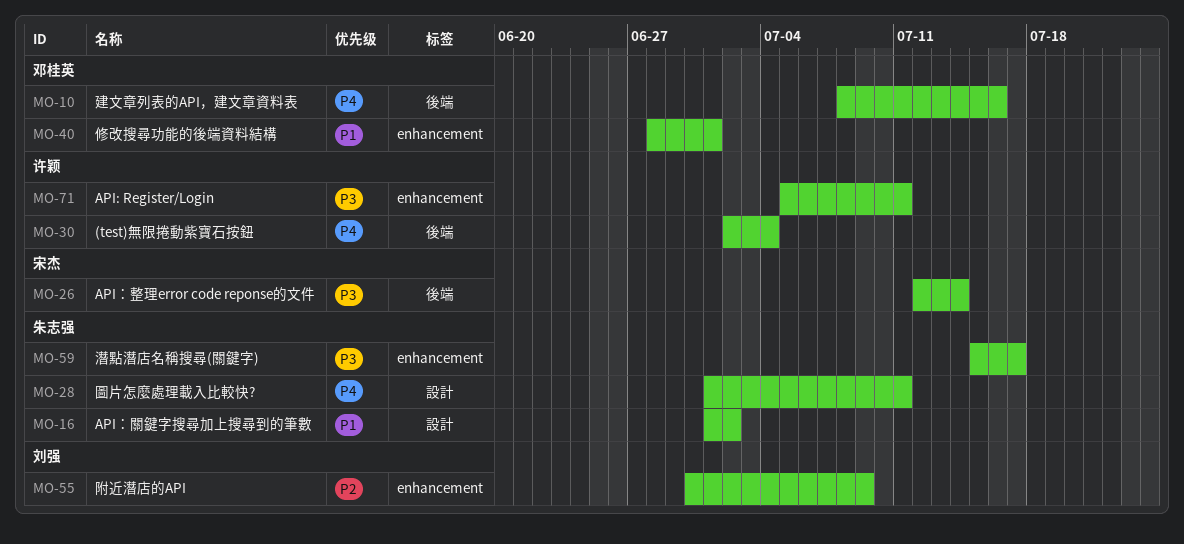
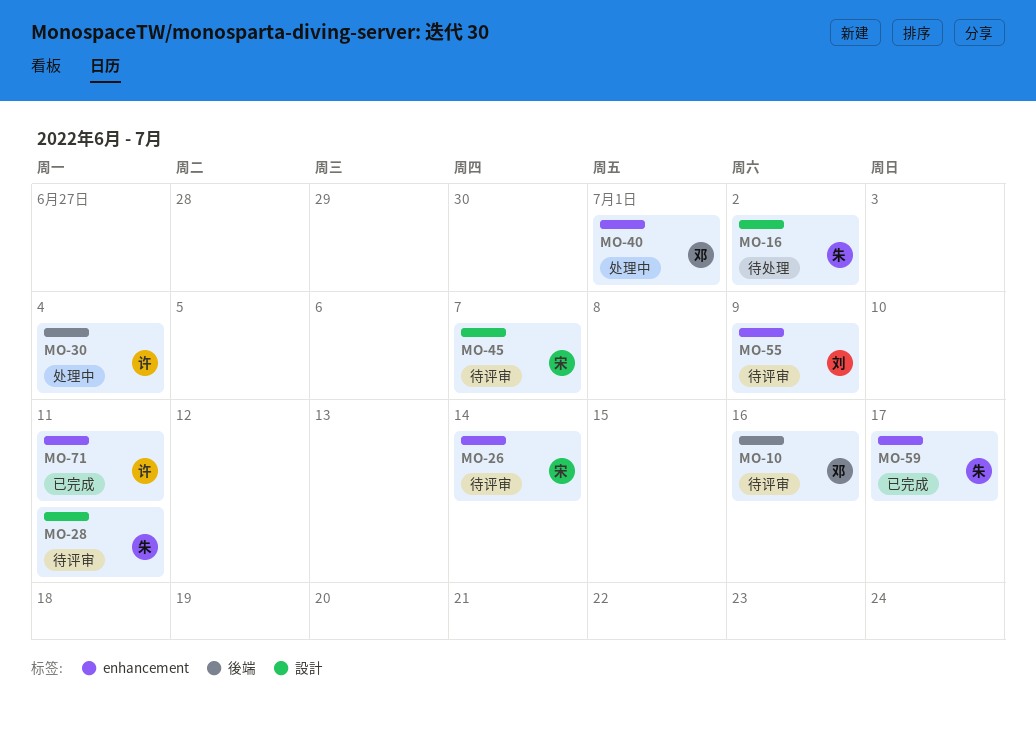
MO-26, label: 後端 -> enhancement
MO-45: none -> present

